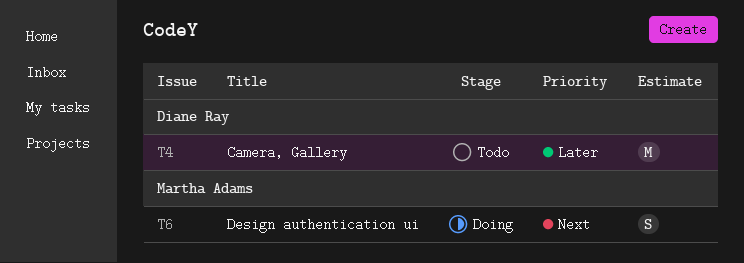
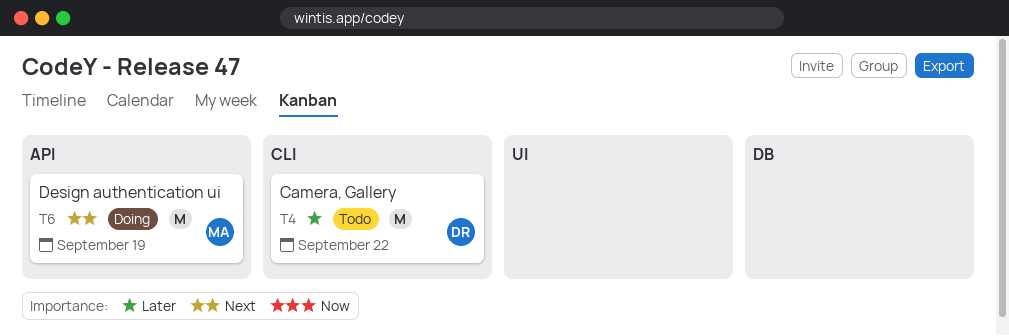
T6, estimate: S -> M

